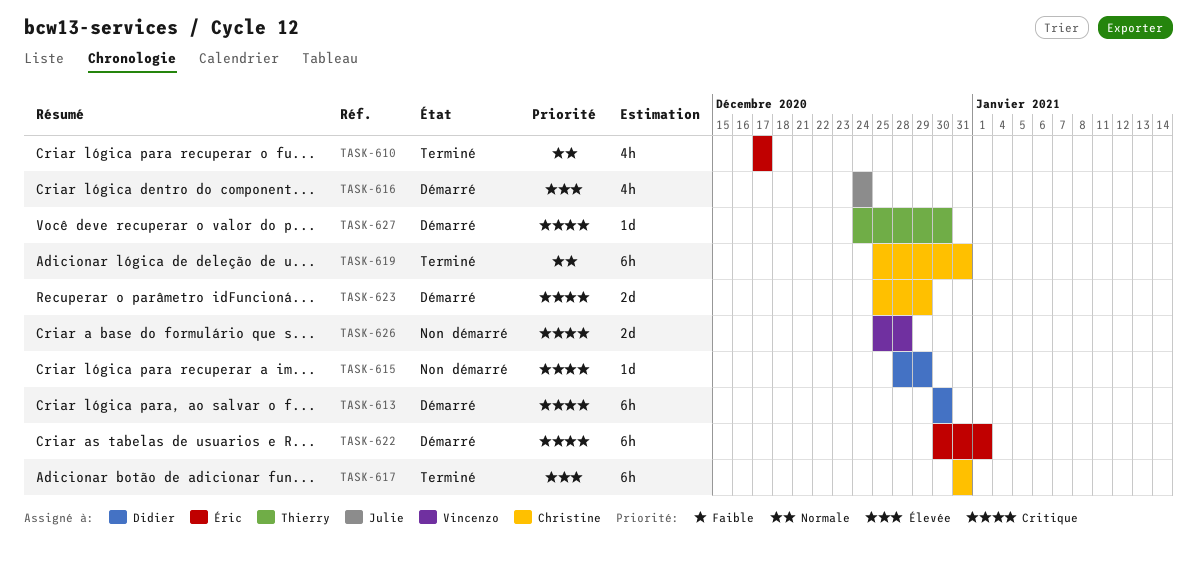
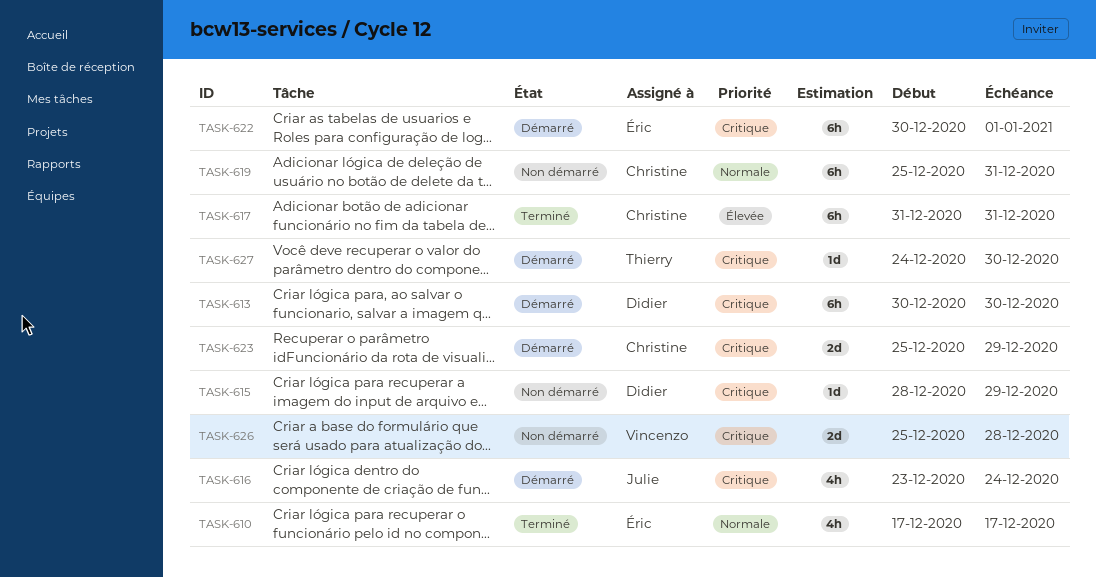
TASK-616, priority: Élevée -> Critique
TASK-616, start: Dec 24 -> Dec 23
TASK-619, status: Terminé -> Non démarré

